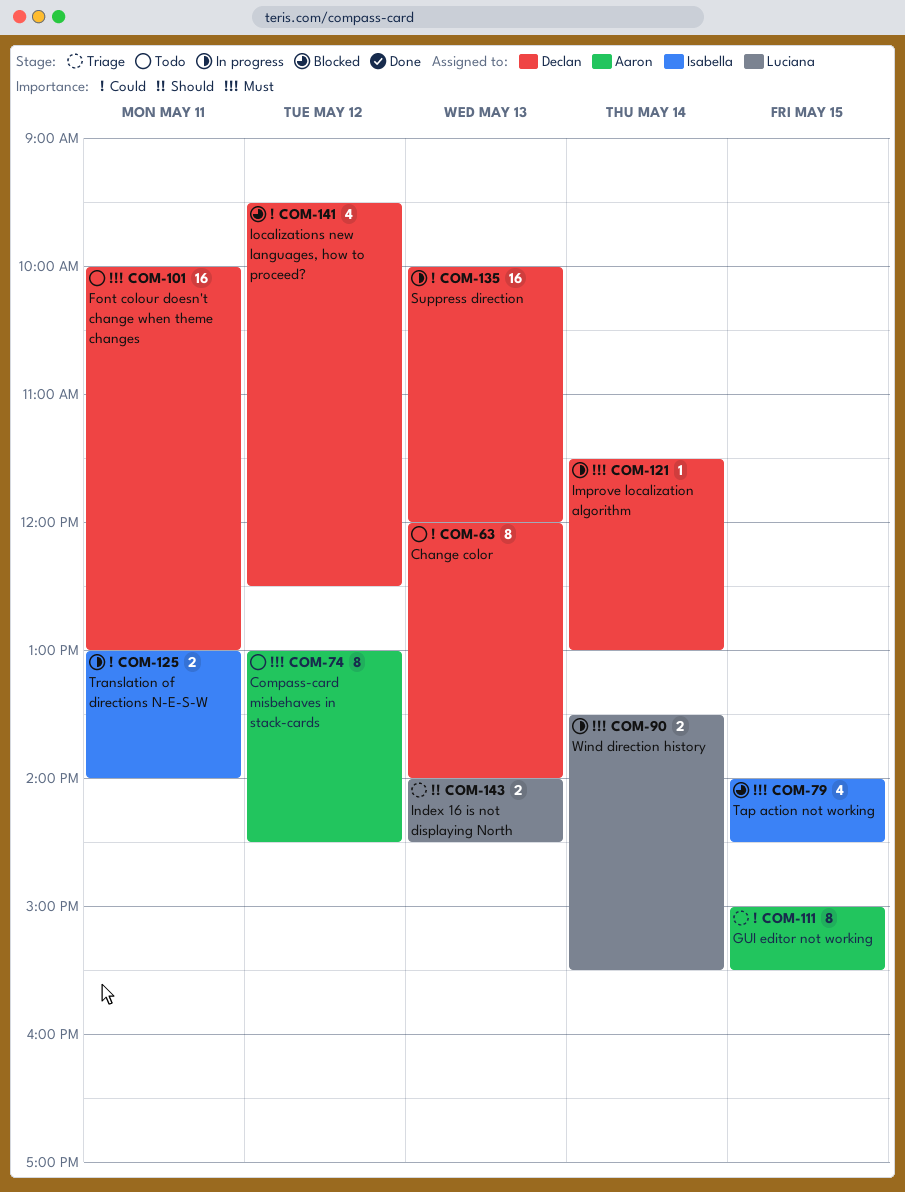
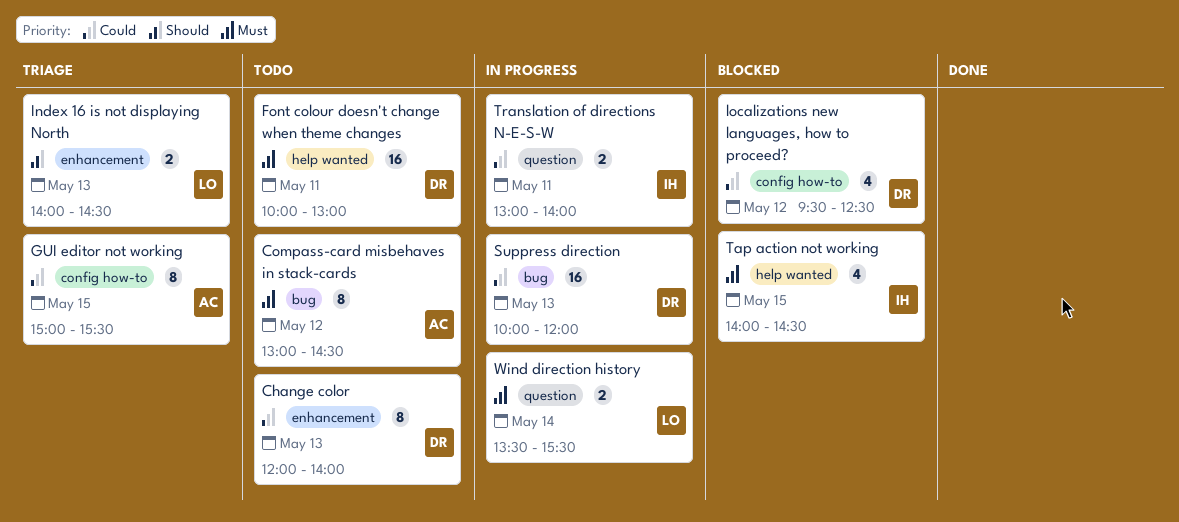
Improve localization algorithm: present -> none

